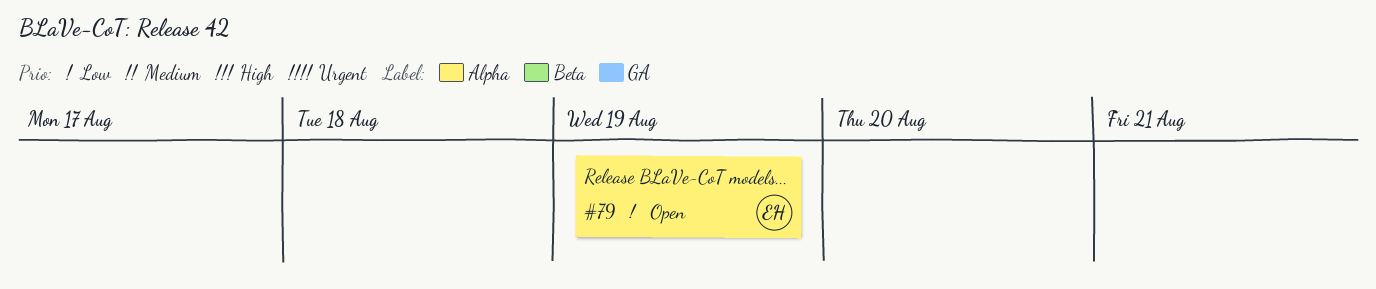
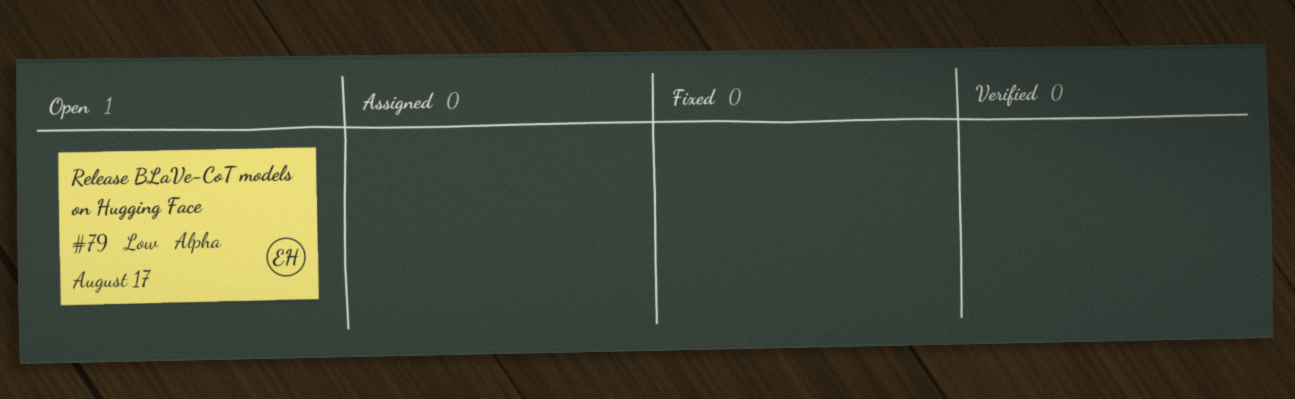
#79, due: Aug 19 -> Aug 17

